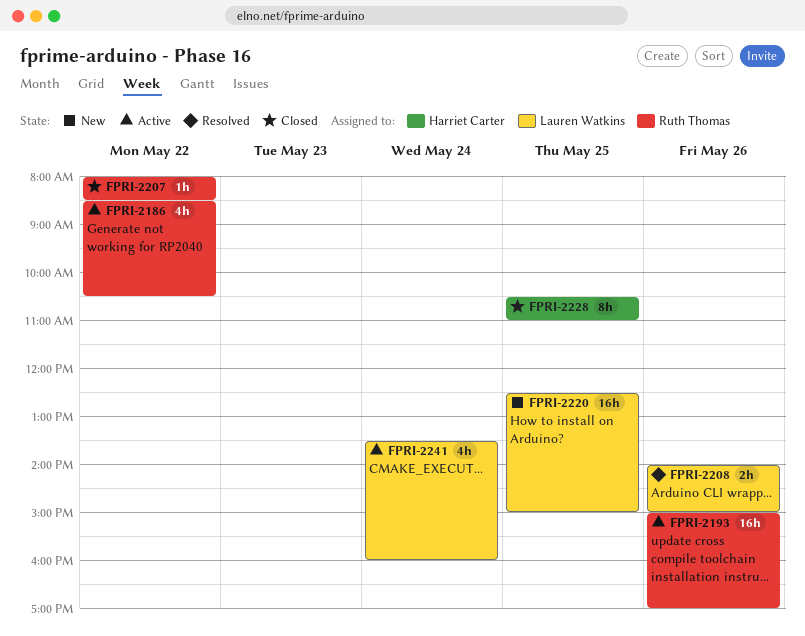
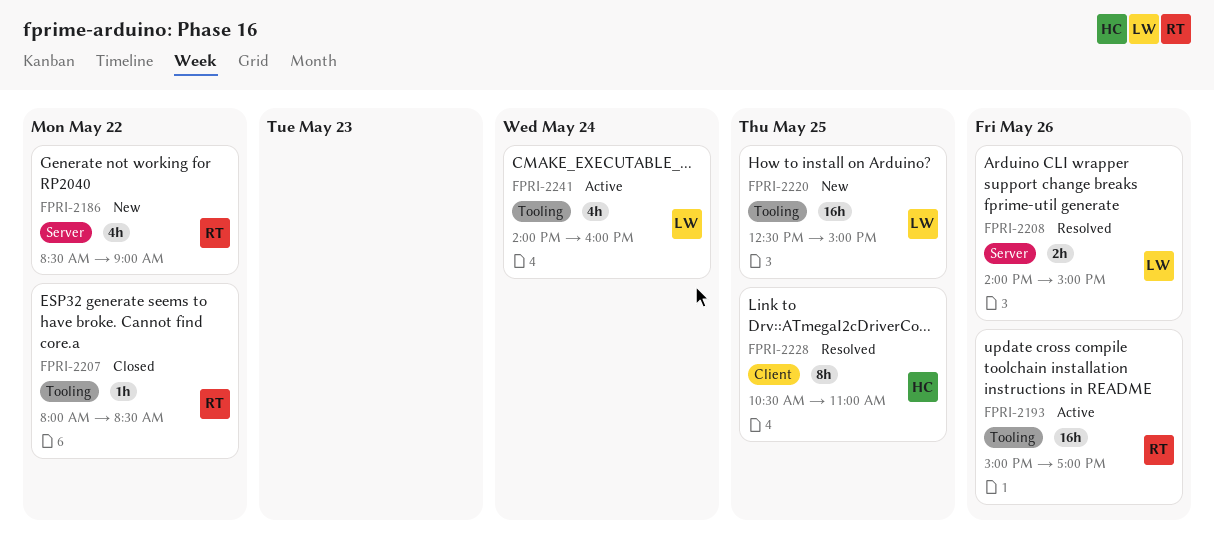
FPRI-2186, status: Active -> New
FPRI-2186, ends: 10:30 -> 09:00
FPRI-2228, status: Closed -> Resolved
FPRI-2241, begins: 13:30 -> 14:00

